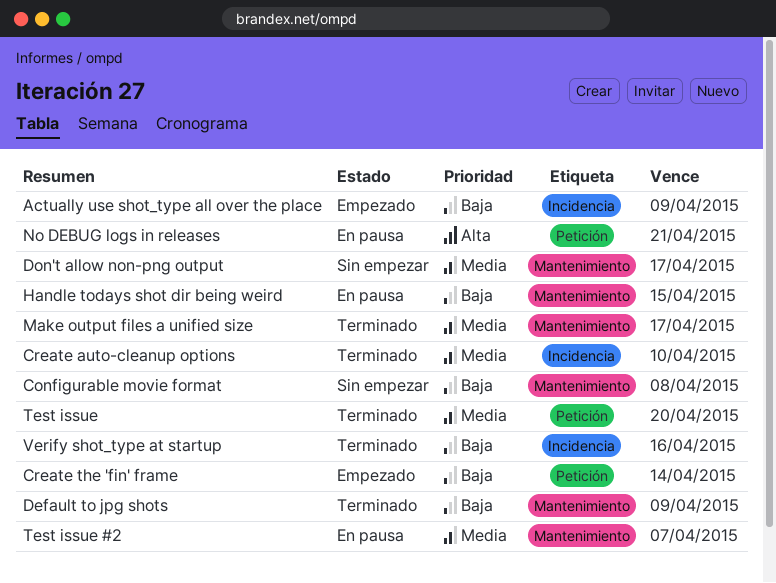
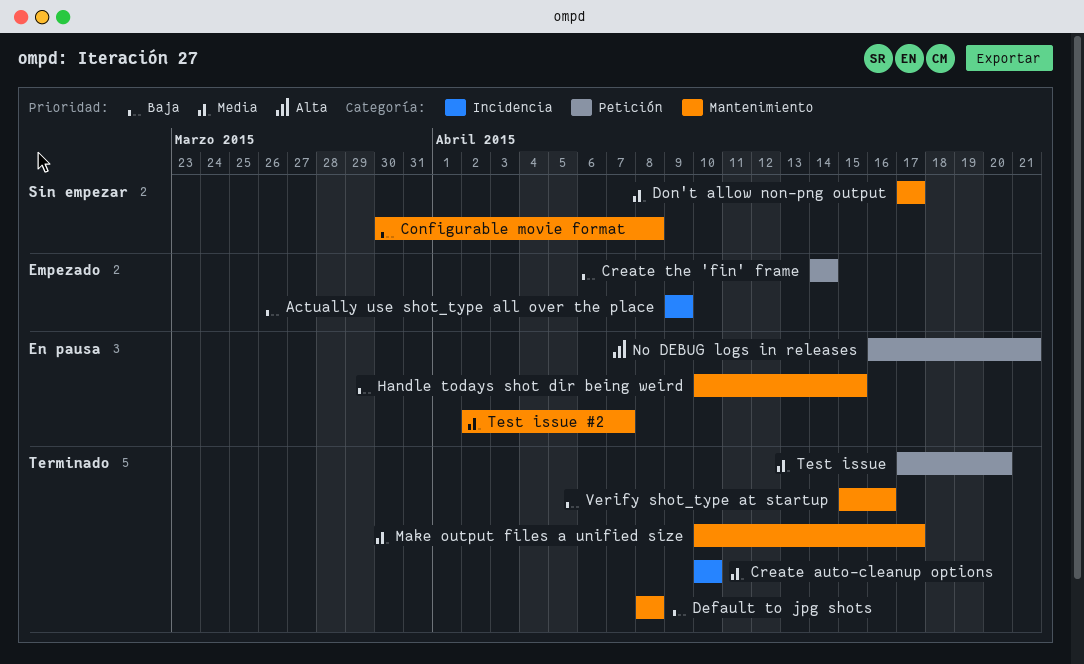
Default to jpg shots, due: Apr 9 -> Apr 8
Verify shot_type at startup, label: Incidencia -> Mantenimiento

